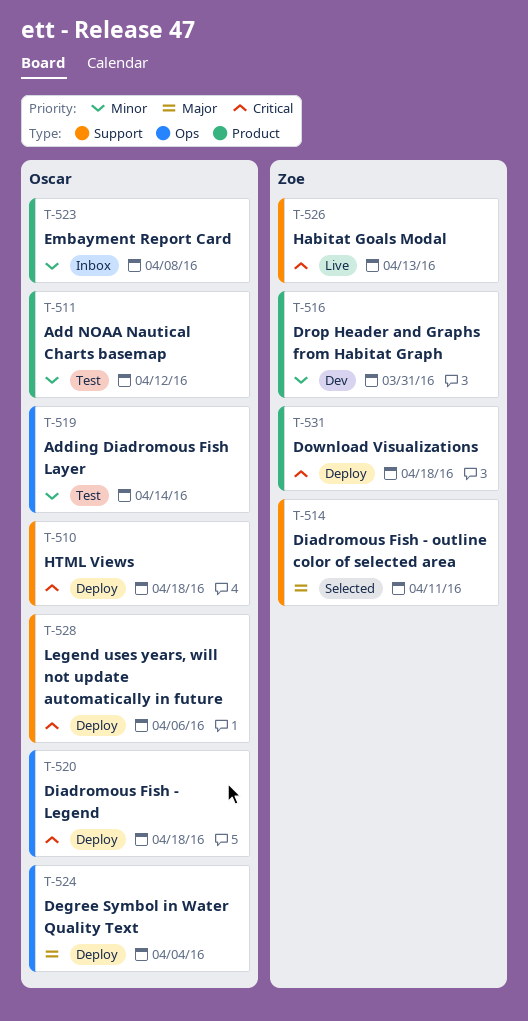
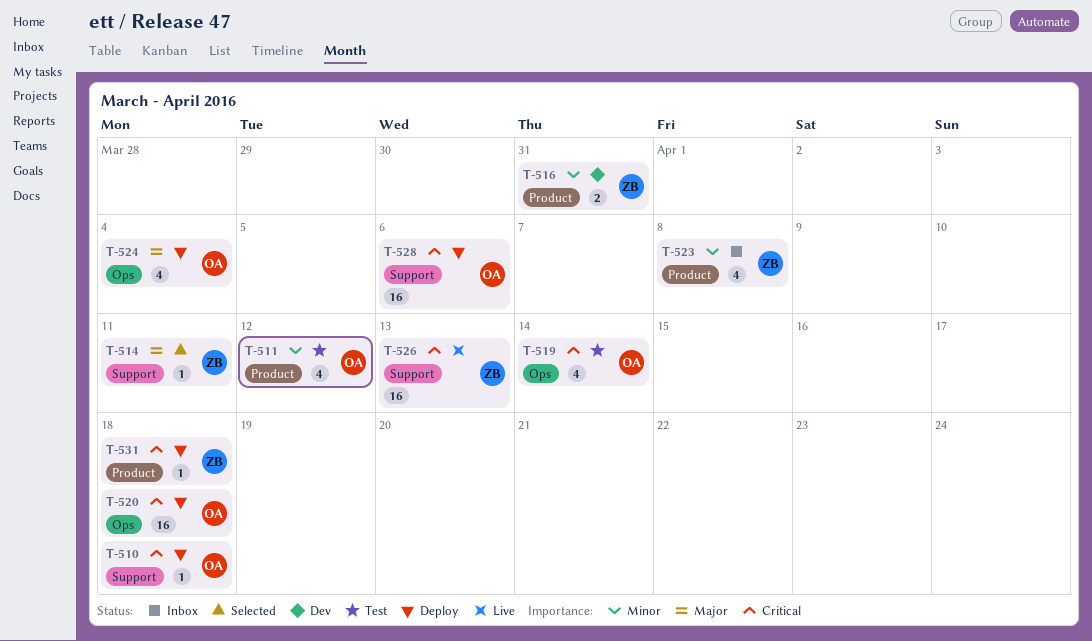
T-519, priority: Minor -> Critical
T-523, owner: Oscar -> Zoe

